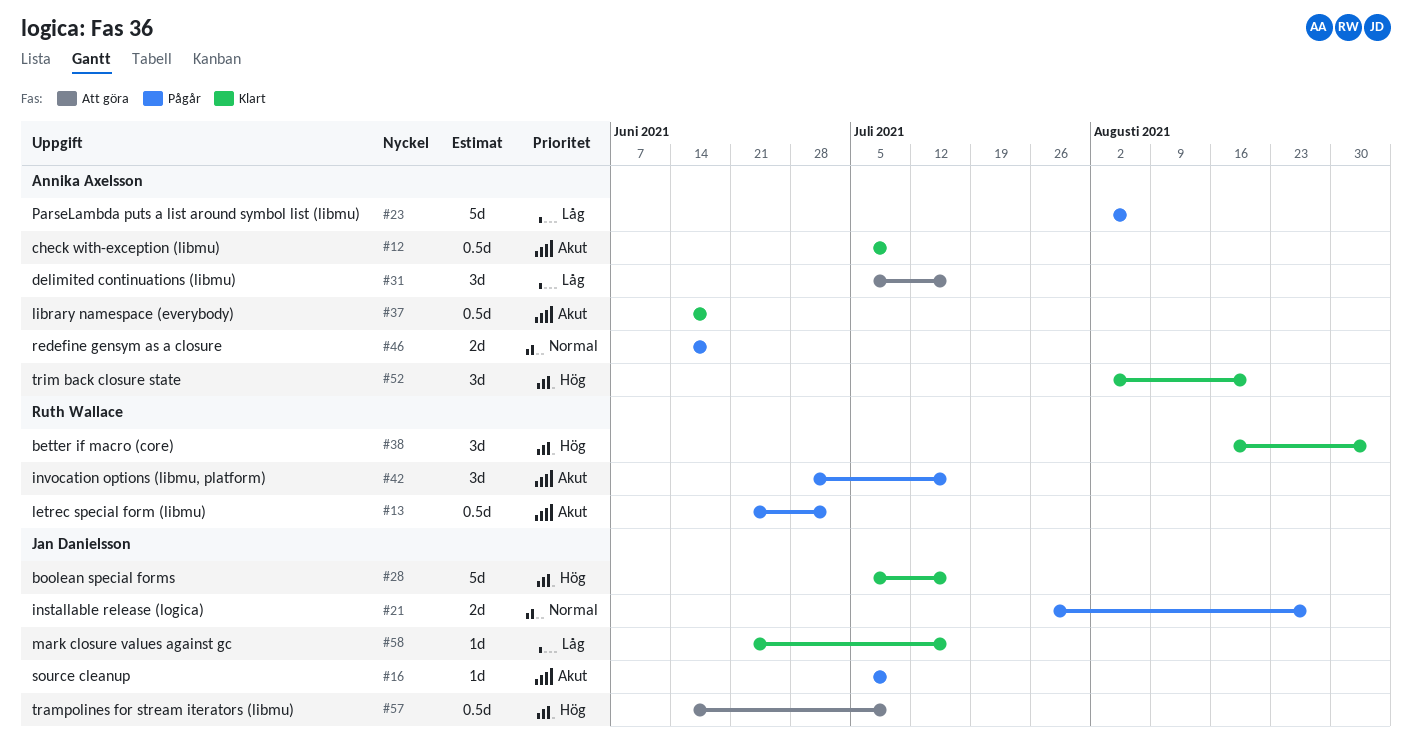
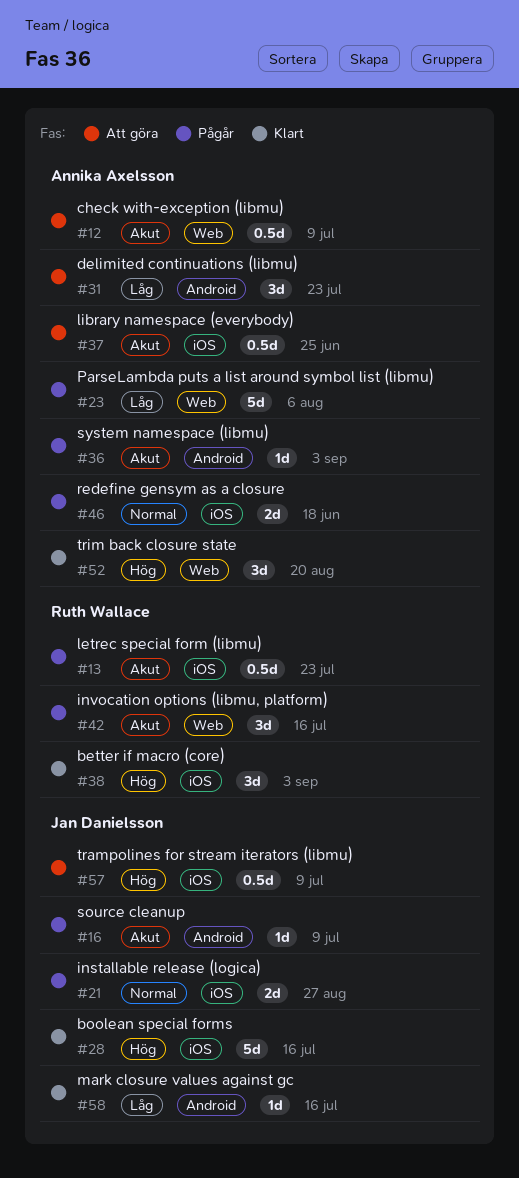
#12, status: Klart -> Att göra
#13, due: Jul 2 -> Jul 23
#31, due: Jul 16 -> Jul 23
#36: none -> present
#37, status: Klart -> Att göra
#37, due: Jun 18 -> Jun 25

